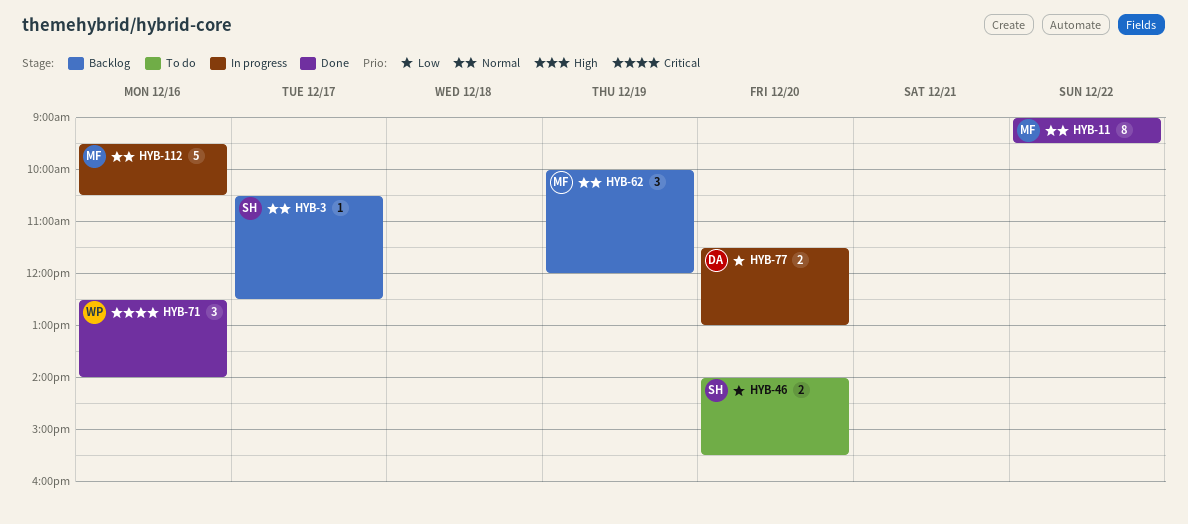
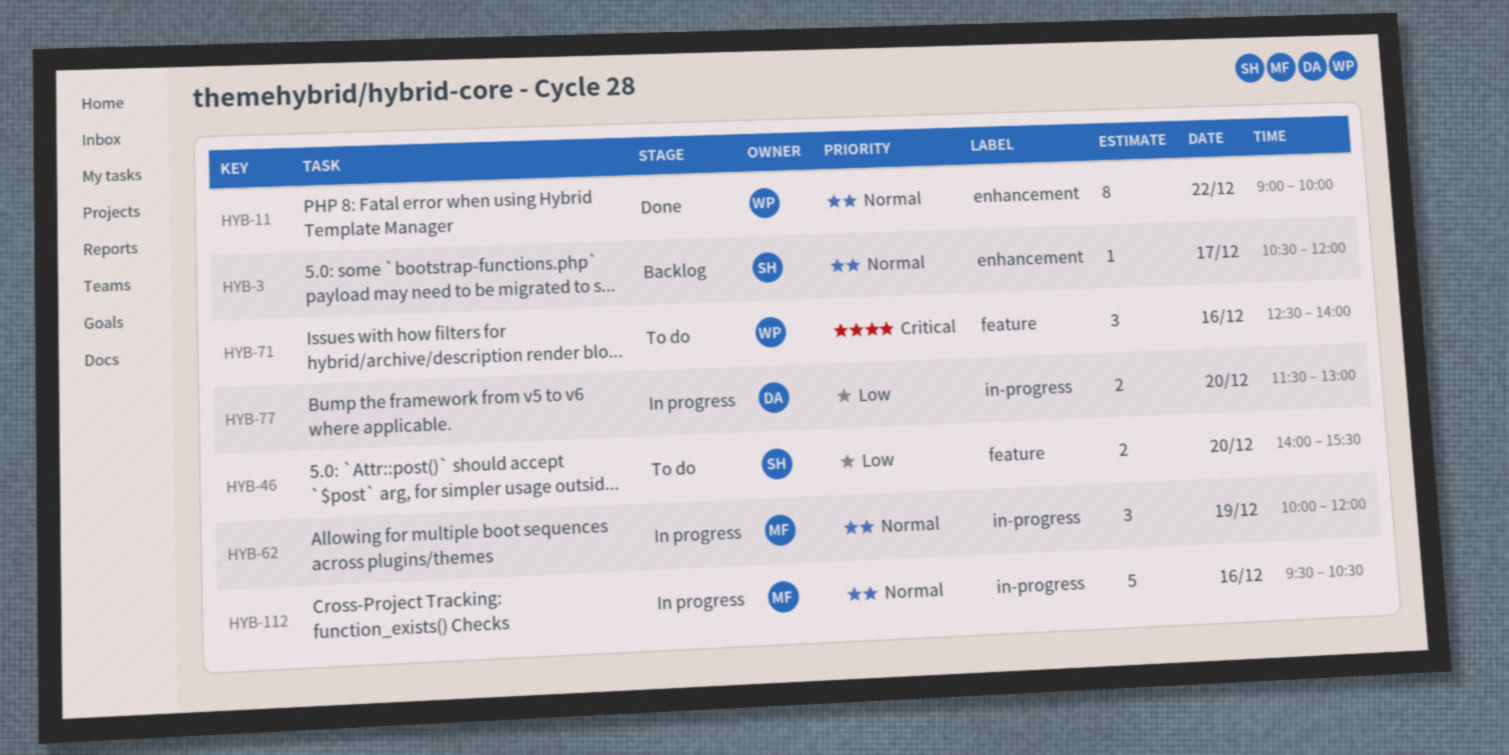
HYB-3, ends: 12:30 -> 12:00
HYB-11, owner: MF -> WP
HYB-11, ends: 09:30 -> 10:00
HYB-62, status: Backlog -> In progress
HYB-71, status: Done -> To do

